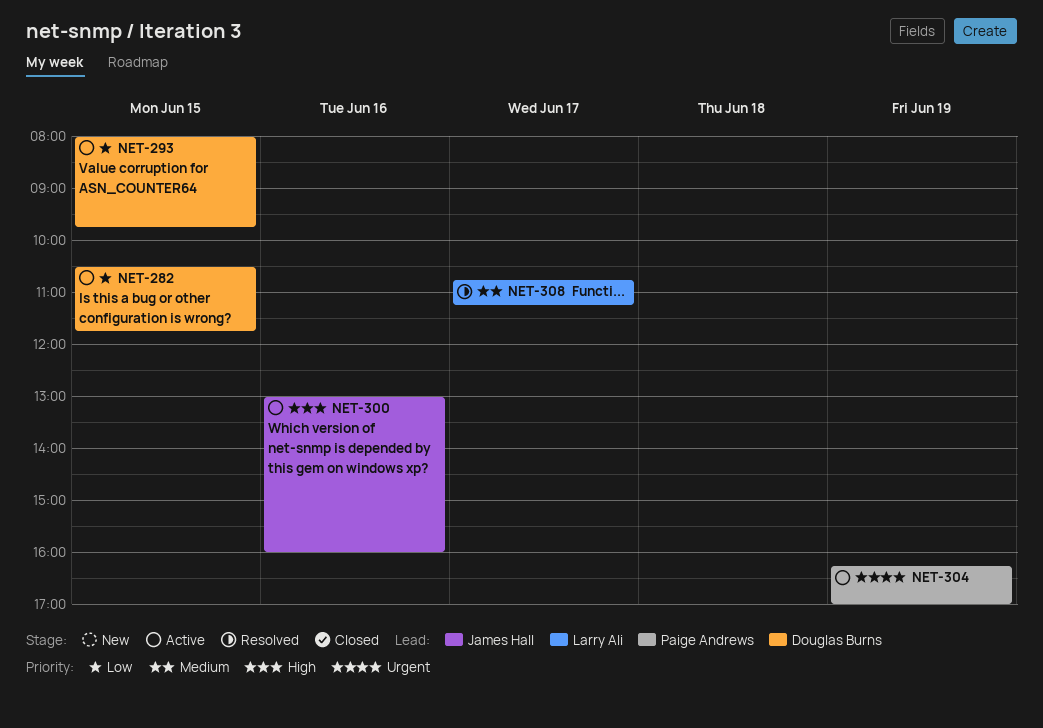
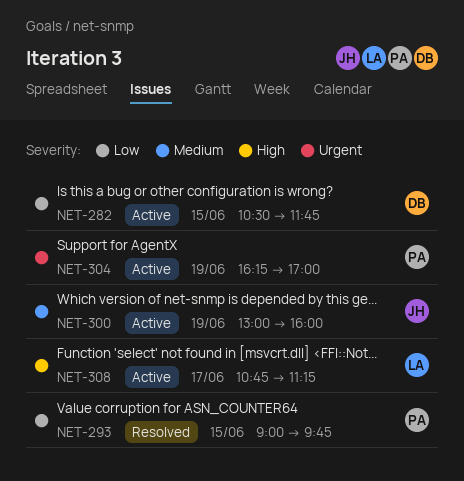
NET-293, status: Active -> Resolved
NET-293, owner: Douglas Burns -> Paige Andrews
NET-293, begins: 08:00 -> 09:00
NET-300, priority: High -> Medium
NET-300, day: Jun 16 -> Jun 19
NET-308, status: Resolved -> Active
NET-308, priority: Medium -> High

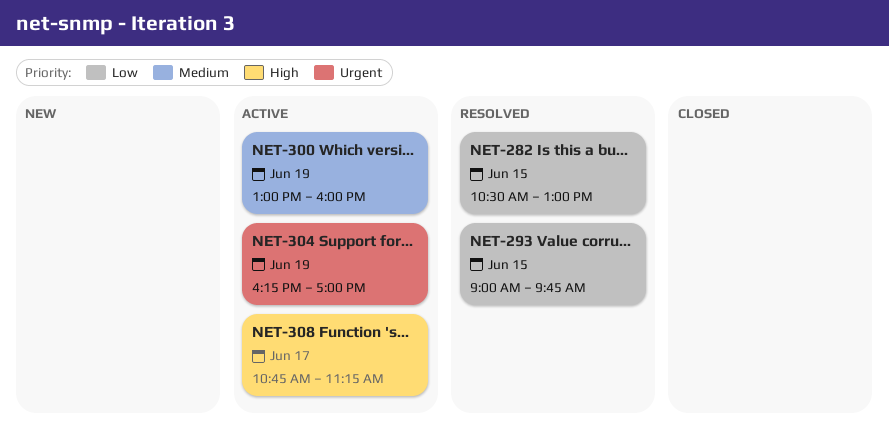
NET-282, status: Active -> Resolved
NET-282, ends: 11:45 -> 13:00

